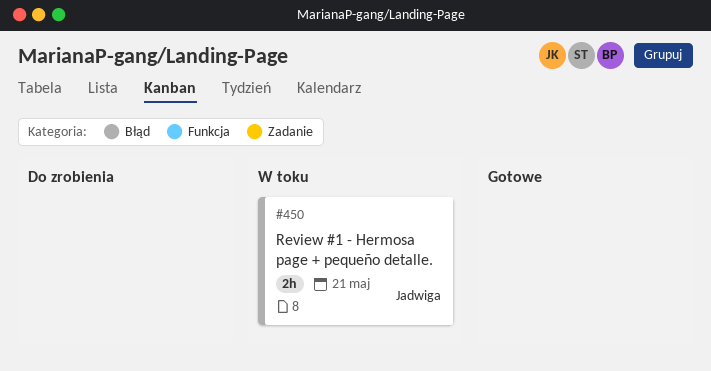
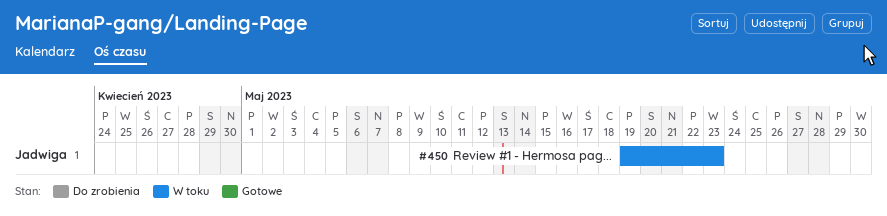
#450, due: May 21 -> May 23

